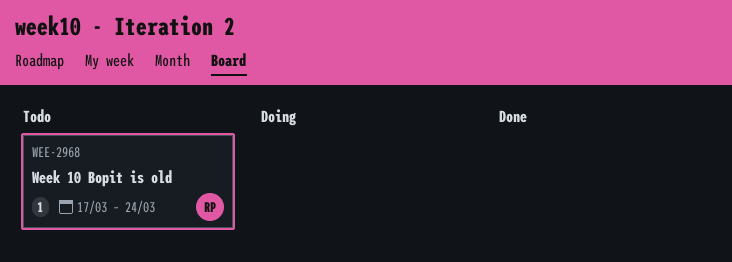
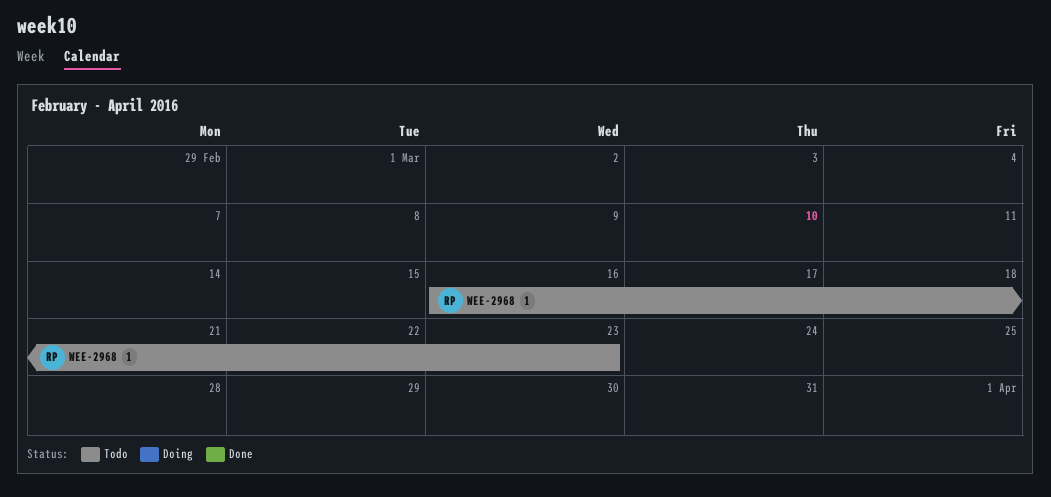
WEE-2968, start: Mar 17 -> Mar 16
WEE-2968, due: Mar 24 -> Mar 23

